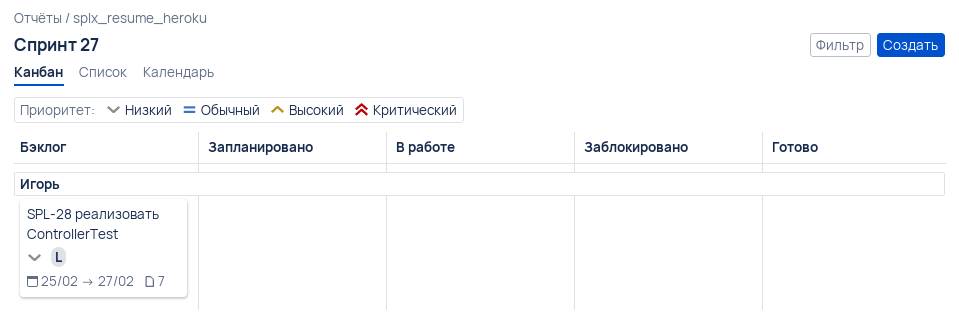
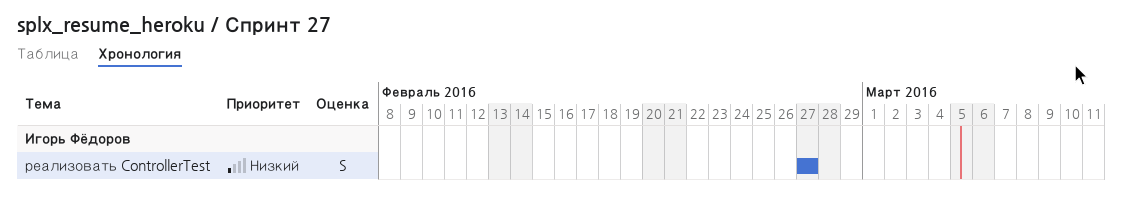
реализовать ControllerTest, estimate: L -> S
реализовать ControllerTest, start: Feb 25 -> Feb 27

